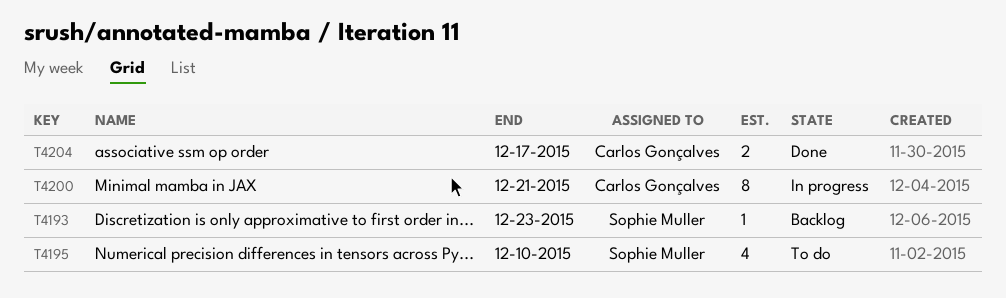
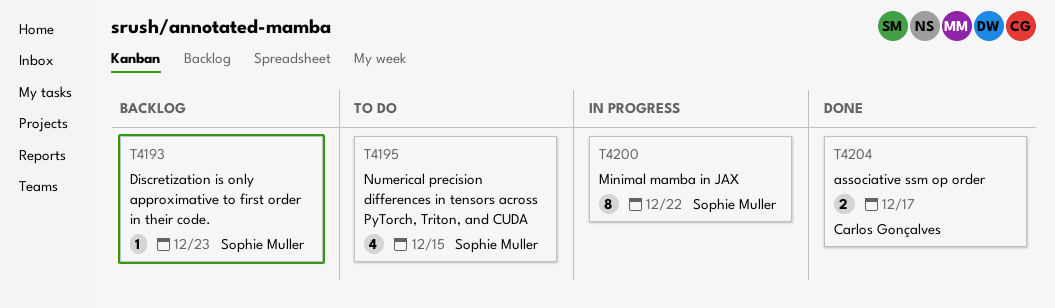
T4195, due: Dec 10 -> Dec 15
T4200, owner: Carlos Gonçalves -> Sophie Muller
T4200, due: Dec 21 -> Dec 22

